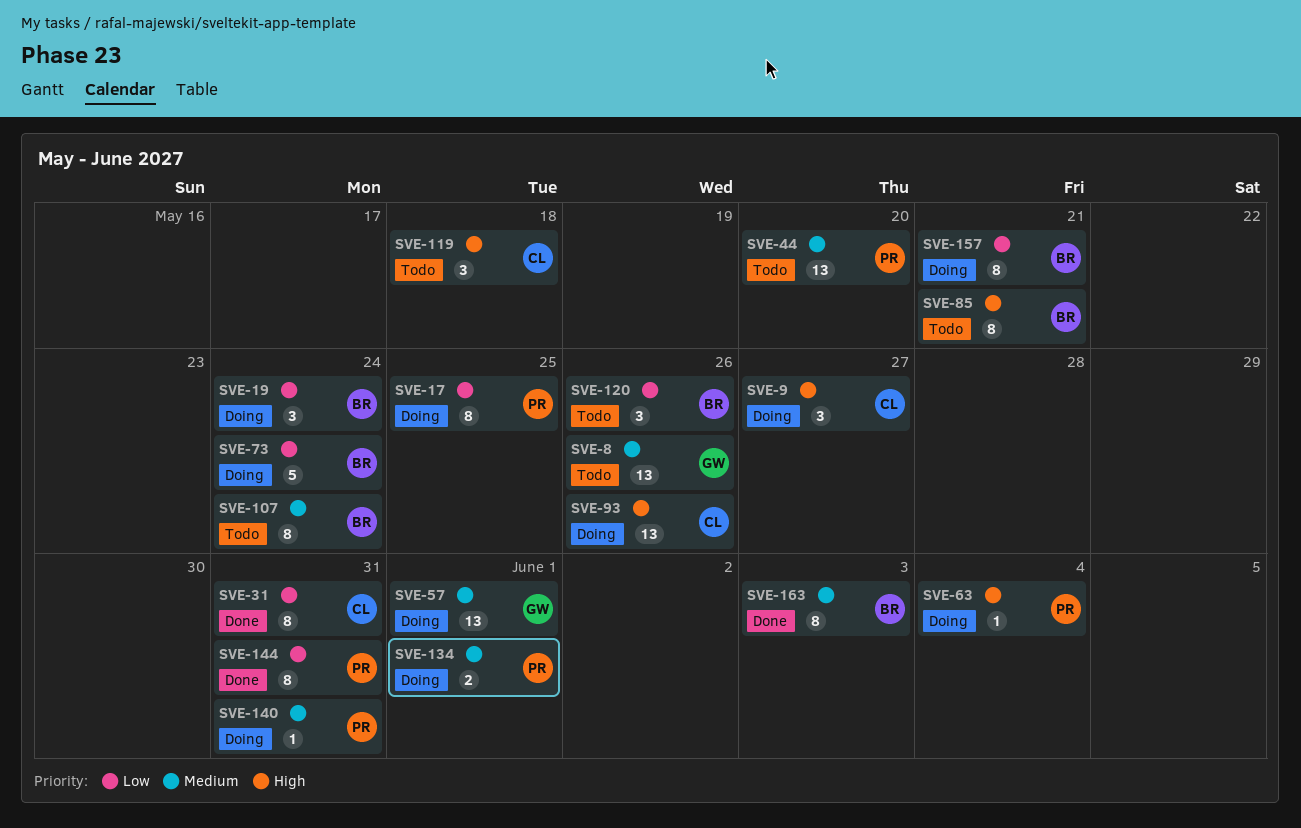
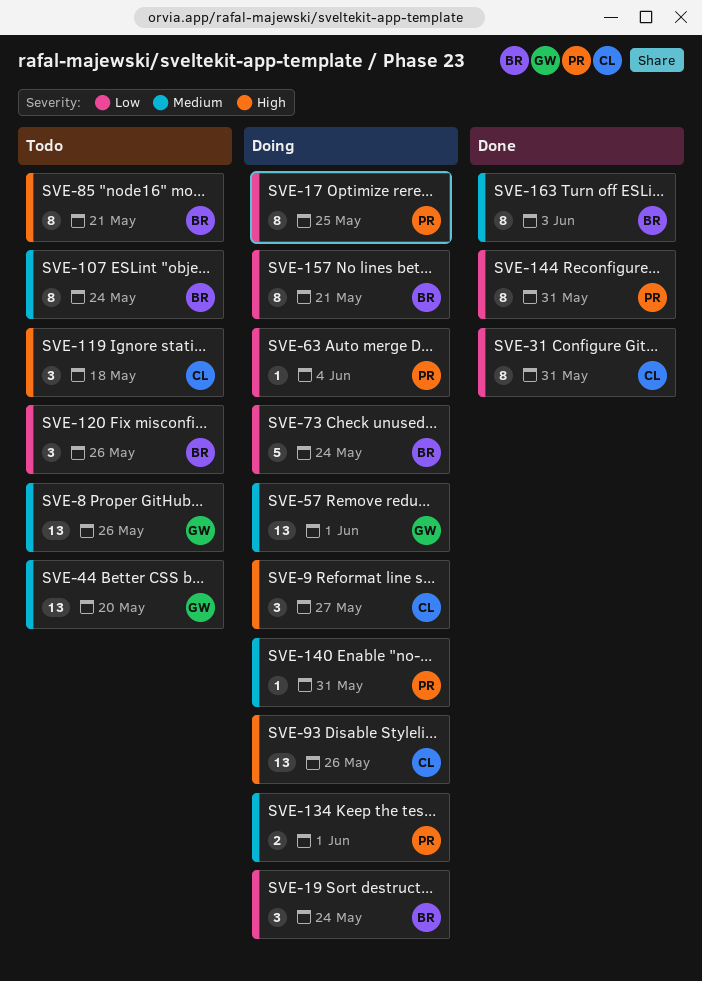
SVE-44, owner: PR -> GW
SVE-63, priority: High -> Low

